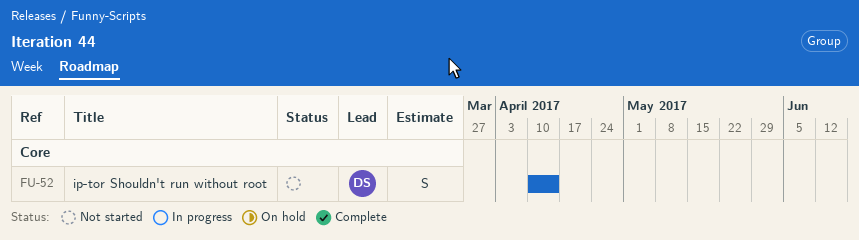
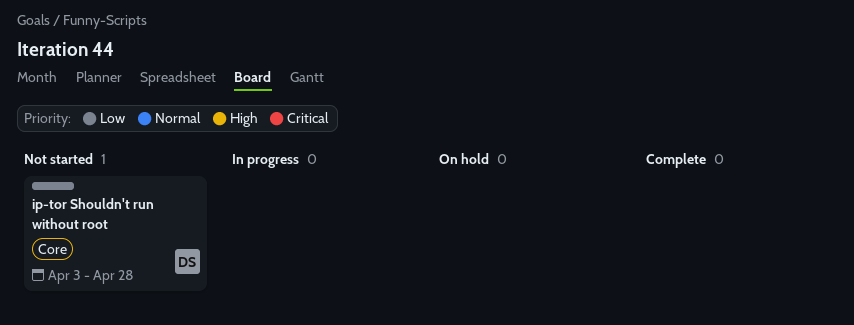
ip-tor Shouldn't run without root, start: Apr 10 -> Apr 3
ip-tor Shouldn't run without root, due: Apr 14 -> Apr 28

